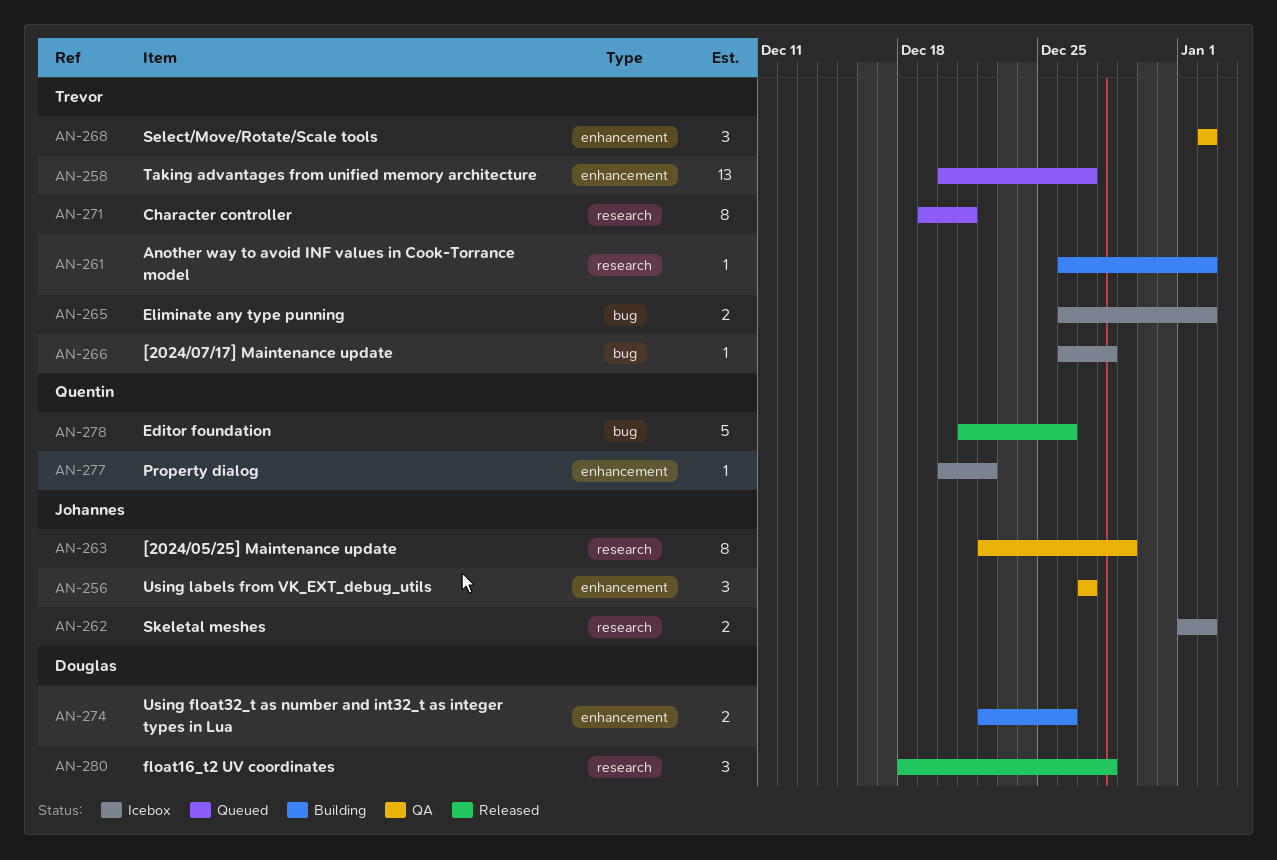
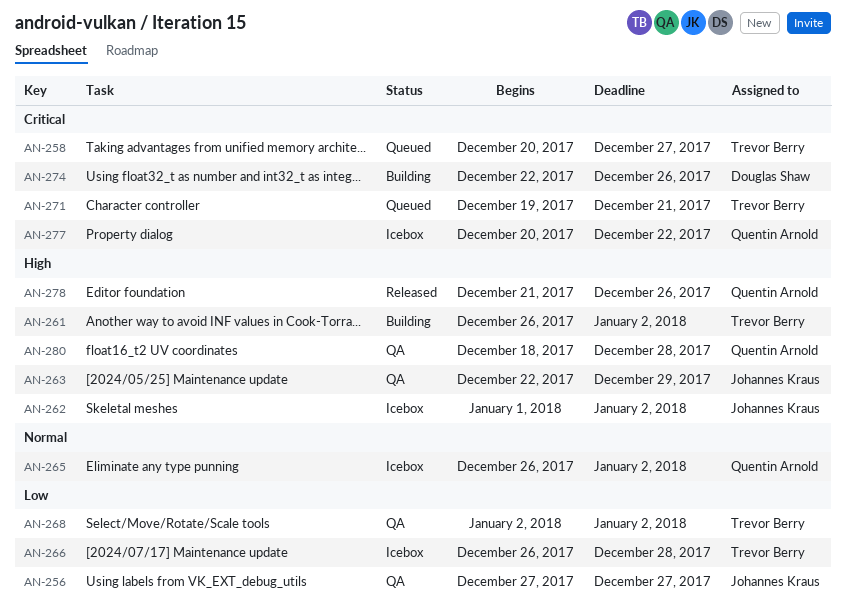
AN-265, owner: Trevor Berry -> Quentin Arnold
AN-280, status: Released -> QA
AN-280, owner: Douglas Shaw -> Quentin Arnold

